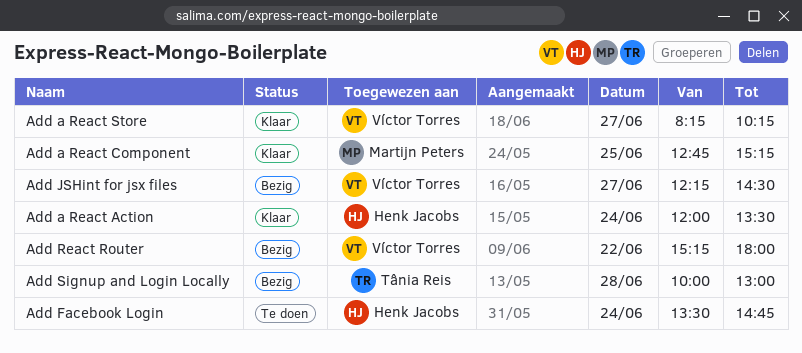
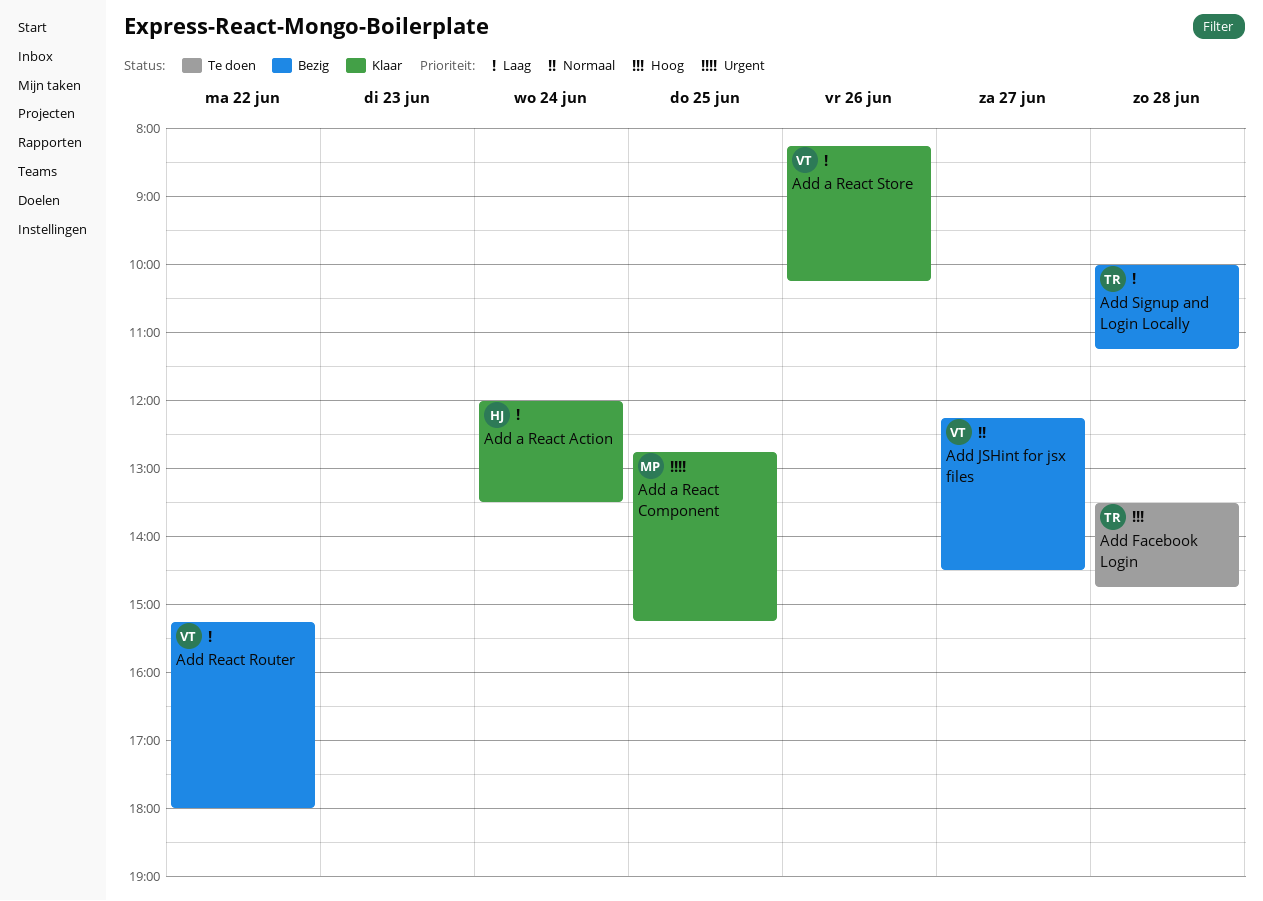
Add a React Store, day: Jun 27 -> Jun 26
Add Facebook Login, owner: Henk Jacobs -> Tânia Reis
Add Facebook Login, day: Jun 24 -> Jun 28
Add Signup and Login Locally, ends: 13:00 -> 11:15

